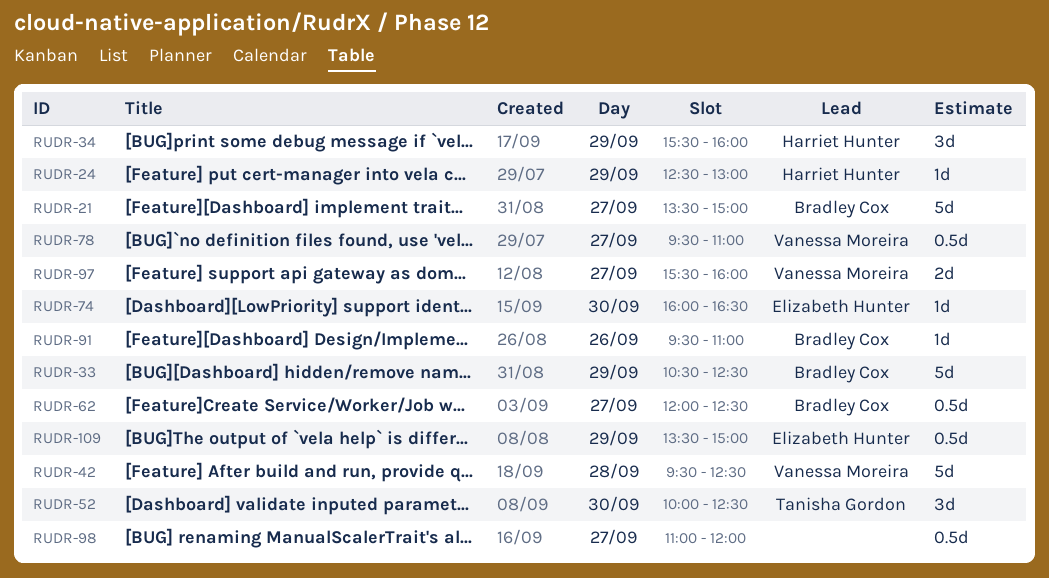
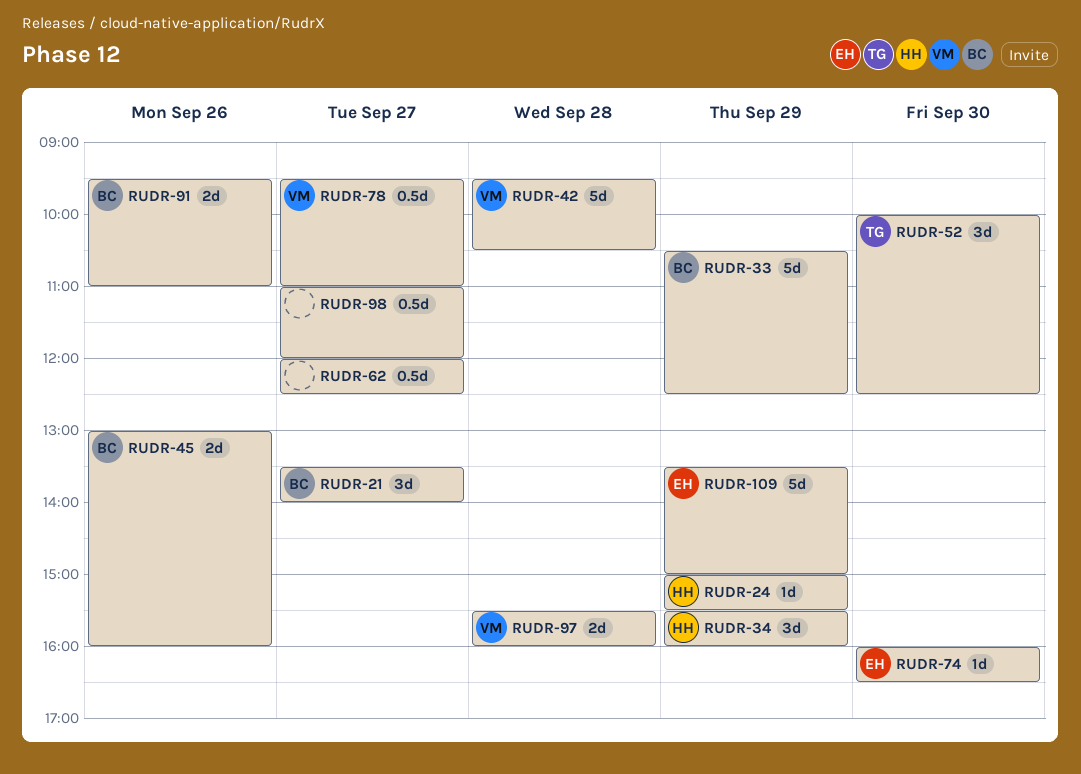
RUDR-21, estimate: 5d -> 3d
RUDR-21, ends: 15:00 -> 14:00
RUDR-24, begins: 12:30 -> 15:00
RUDR-24, ends: 13:00 -> 15:30
RUDR-42, ends: 12:30 -> 10:30
RUDR-45: none -> present
RUDR-62, owner: Bradley Cox -> none
RUDR-91, estimate: 1d -> 2d
RUDR-97, day: Sep 27 -> Sep 28
RUDR-109, estimate: 0.5d -> 5d

